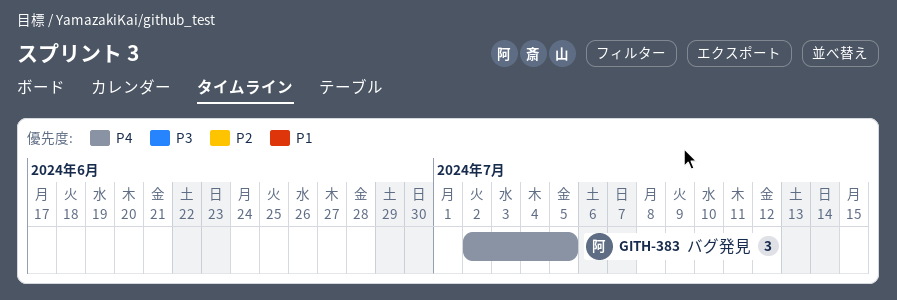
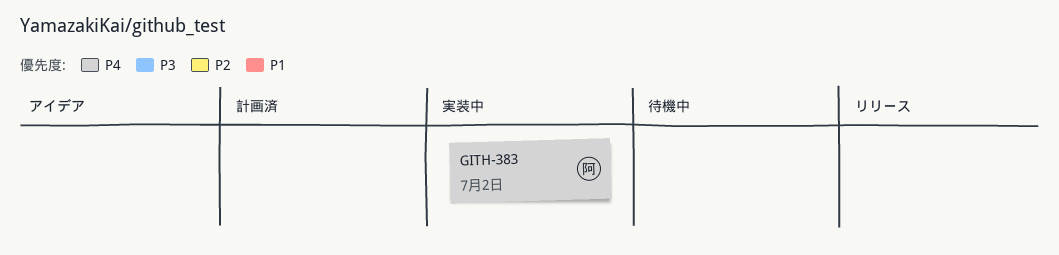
GITH-383, due: Jul 5 -> Jul 2

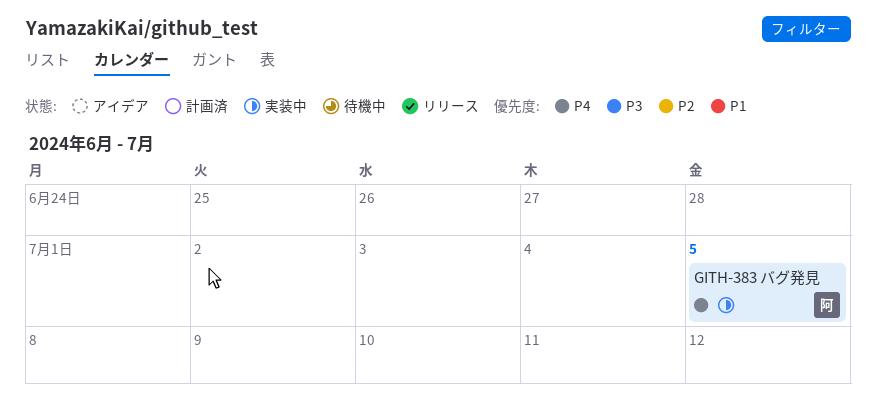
GITH-383, due: Jul 2 -> Jul 5

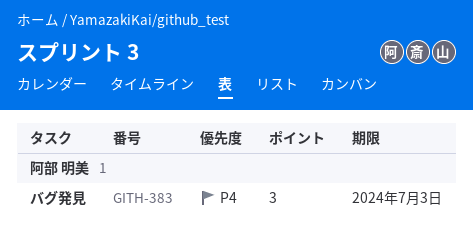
GITH-383, due: Jul 5 -> Jul 3

